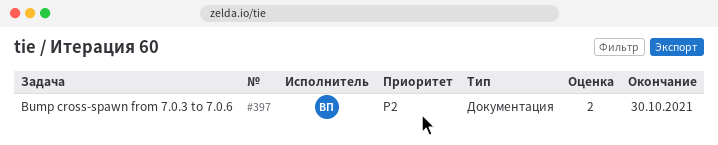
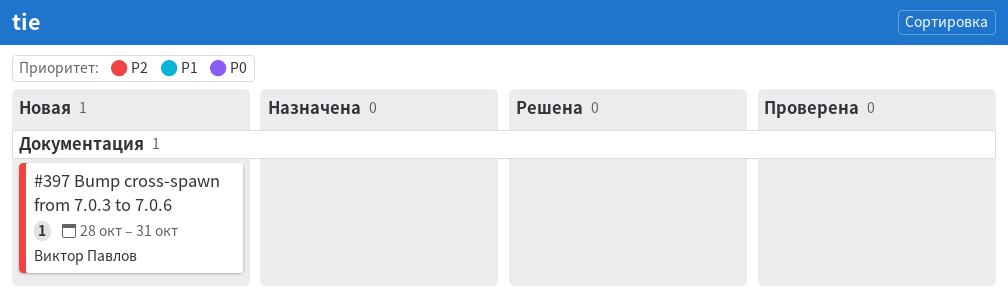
#397, estimate: 2 -> 1
#397, due: Oct 30 -> Oct 31

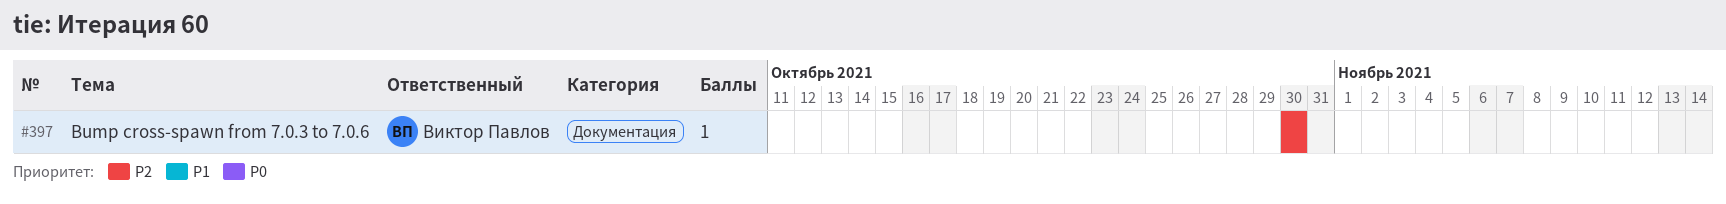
#397, start: Oct 28 -> Oct 30
#397, due: Oct 31 -> Oct 30

